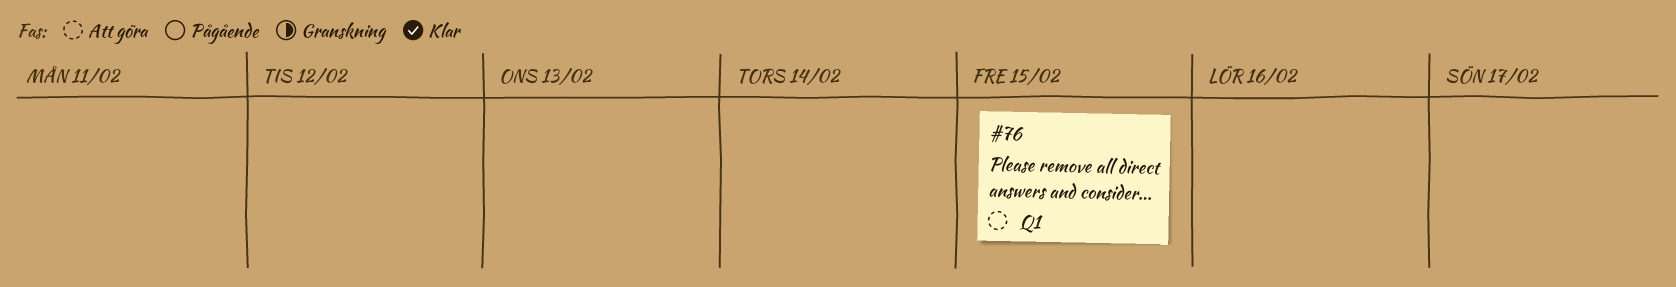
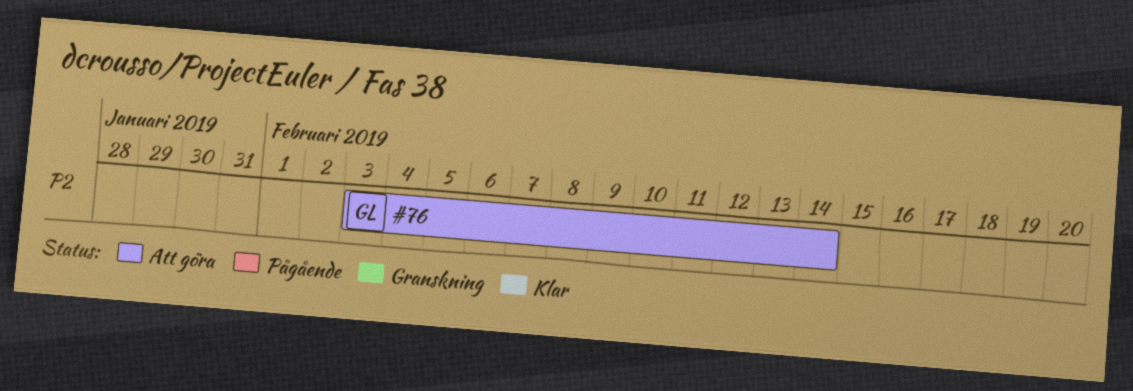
#76, due: Feb 15 -> Feb 14

